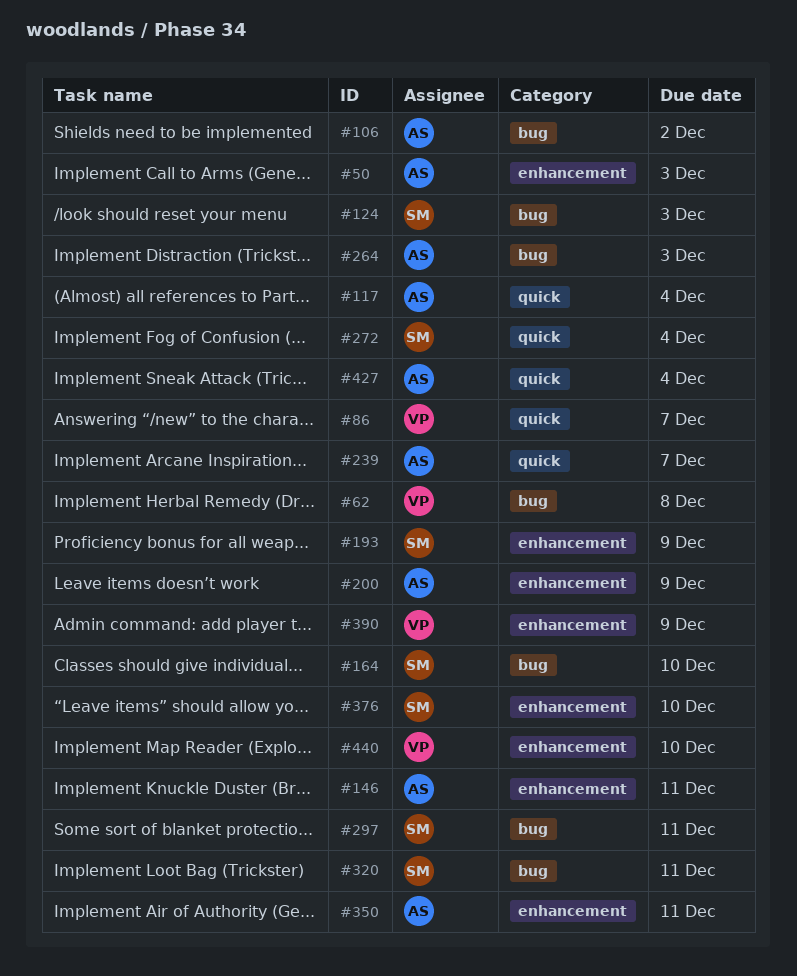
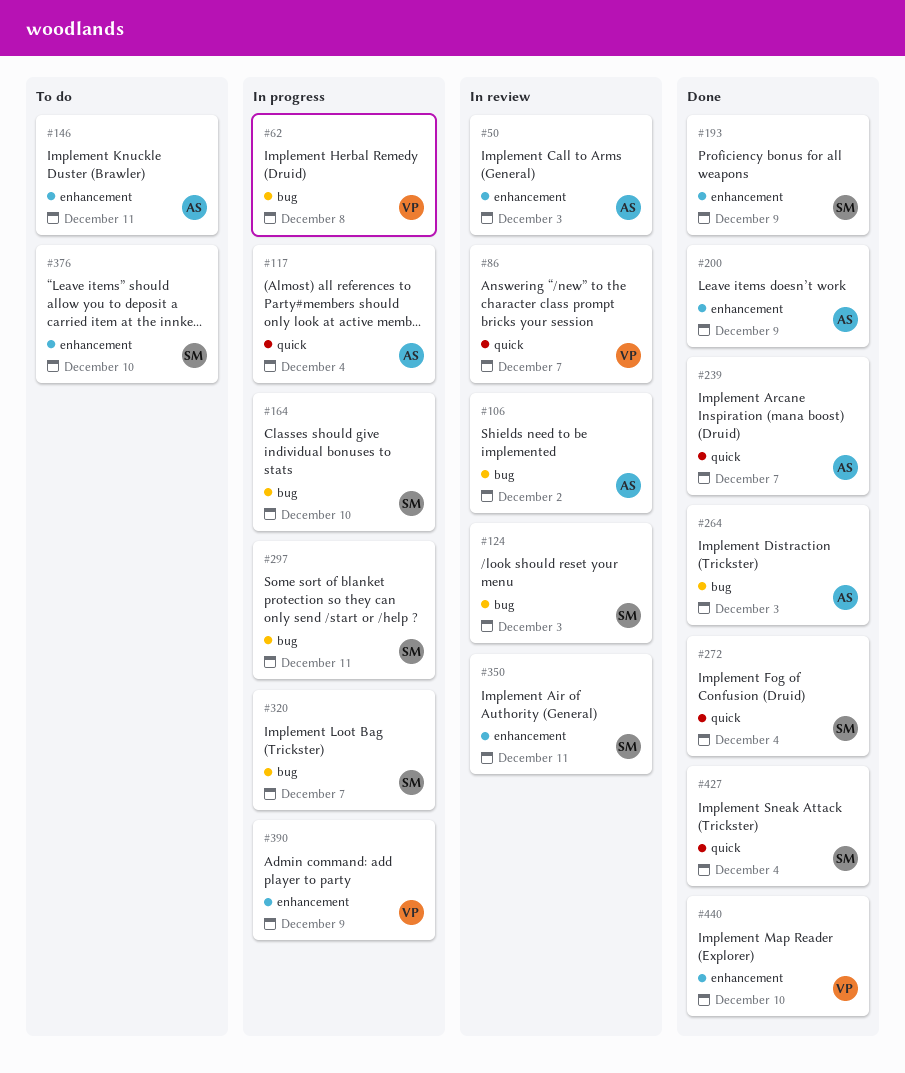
#320, due: Dec 11 -> Dec 7
#350, owner: AS -> SM
#427, owner: AS -> SM

